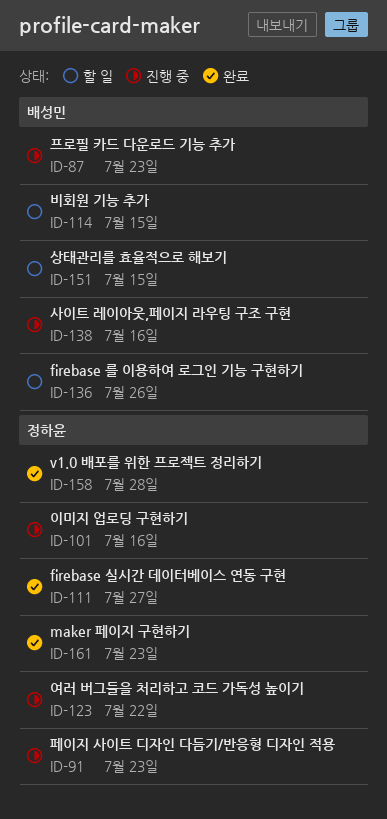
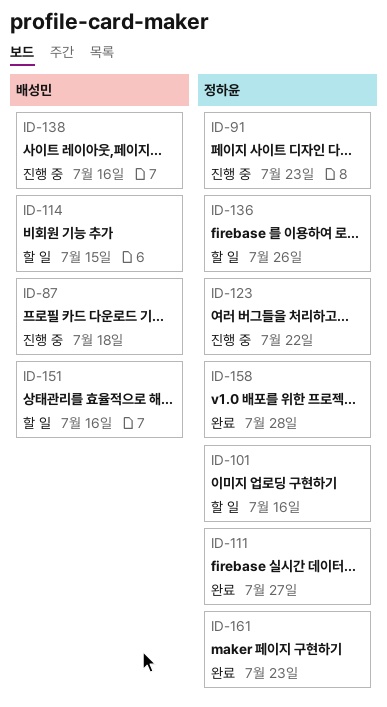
ID-87, due: Jul 23 -> Jul 18
ID-101, status: 진행 중 -> 할 일
ID-136, owner: 배성민 -> 정하윤
ID-151, due: Jul 15 -> Jul 16

